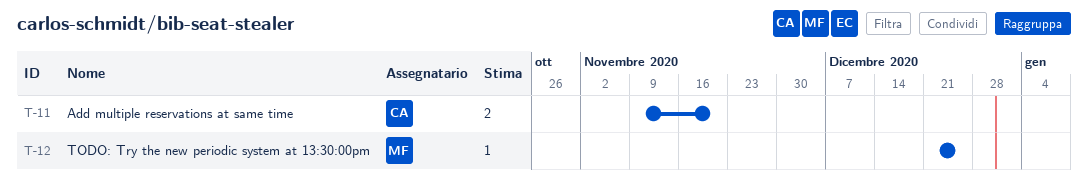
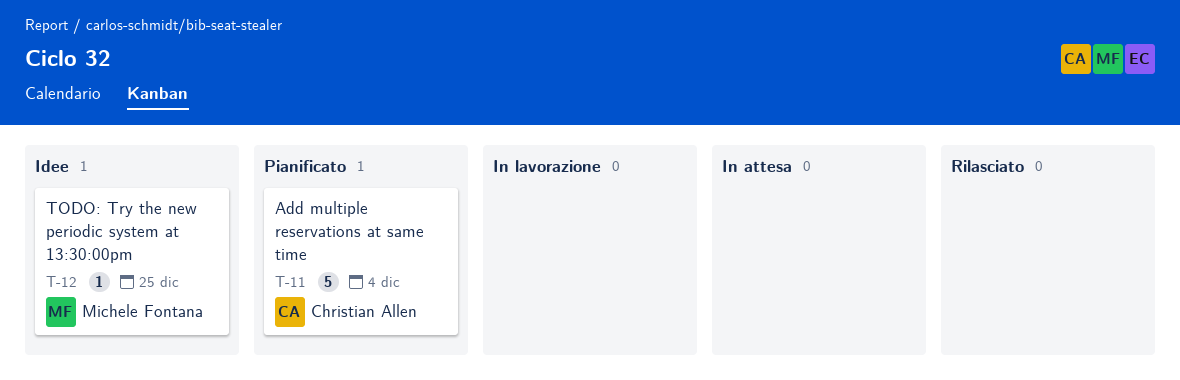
T-11, estimate: 2 -> 5
T-11, due: Nov 20 -> Dec 4

